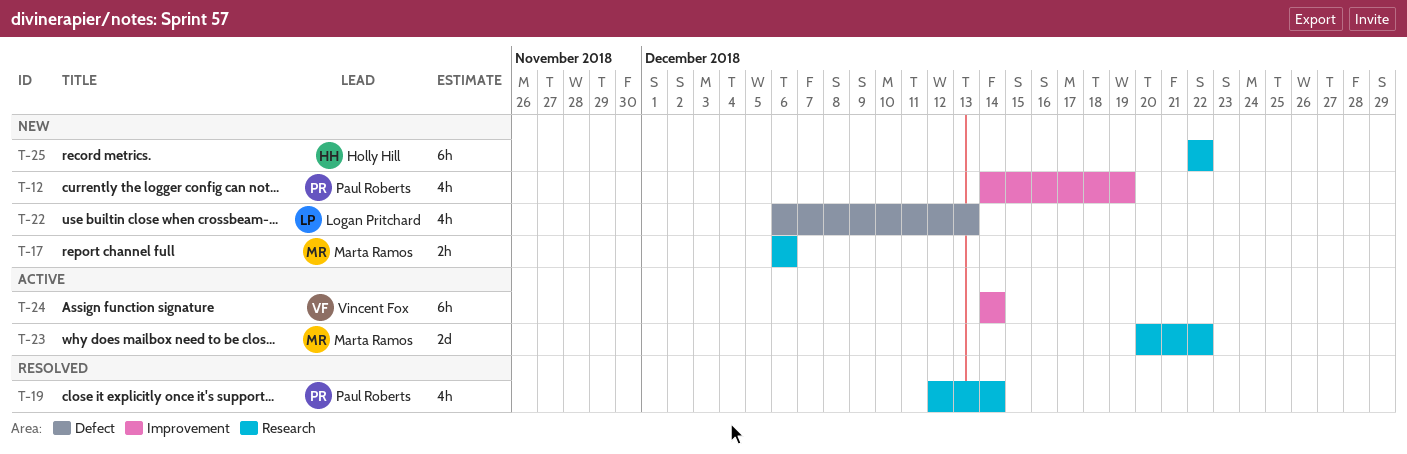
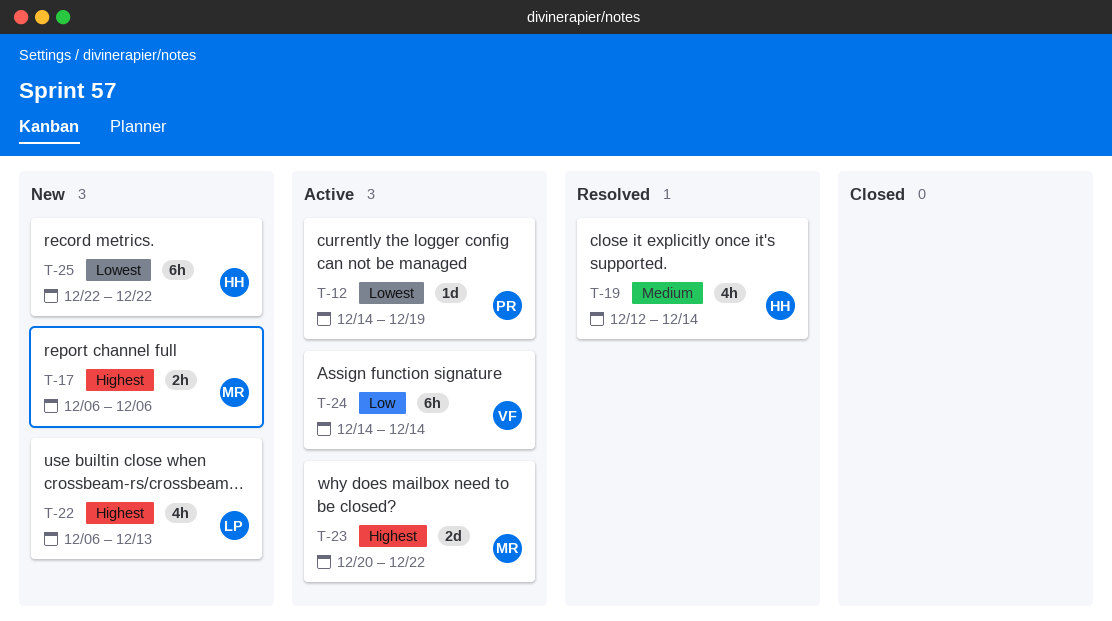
T-12, status: New -> Active
T-12, estimate: 4h -> 1d
T-19, owner: Paul Roberts -> Holly Hill

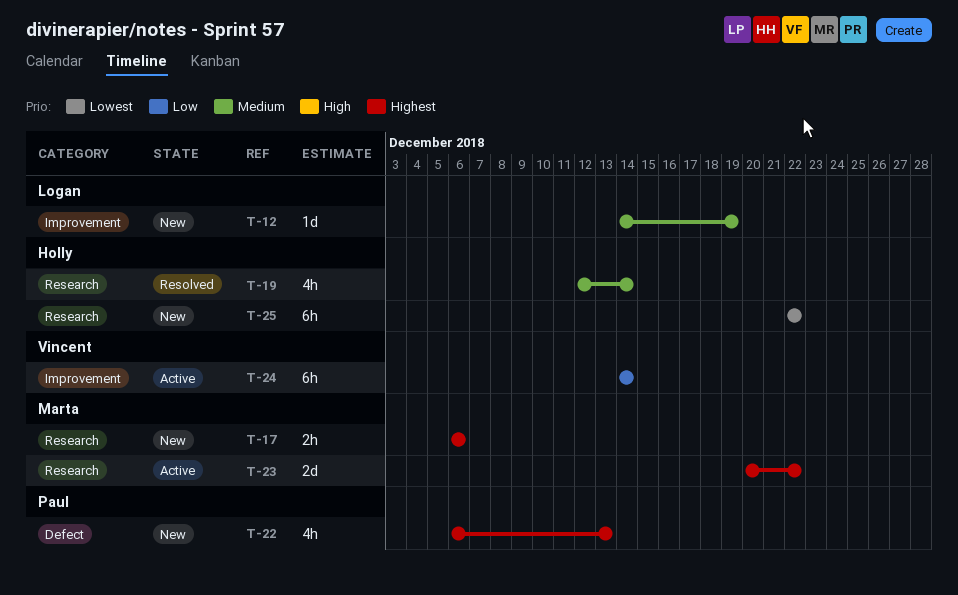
T-12, status: Active -> New
T-12, owner: Paul -> Logan
T-12, priority: Lowest -> Medium
T-22, owner: Logan -> Paul

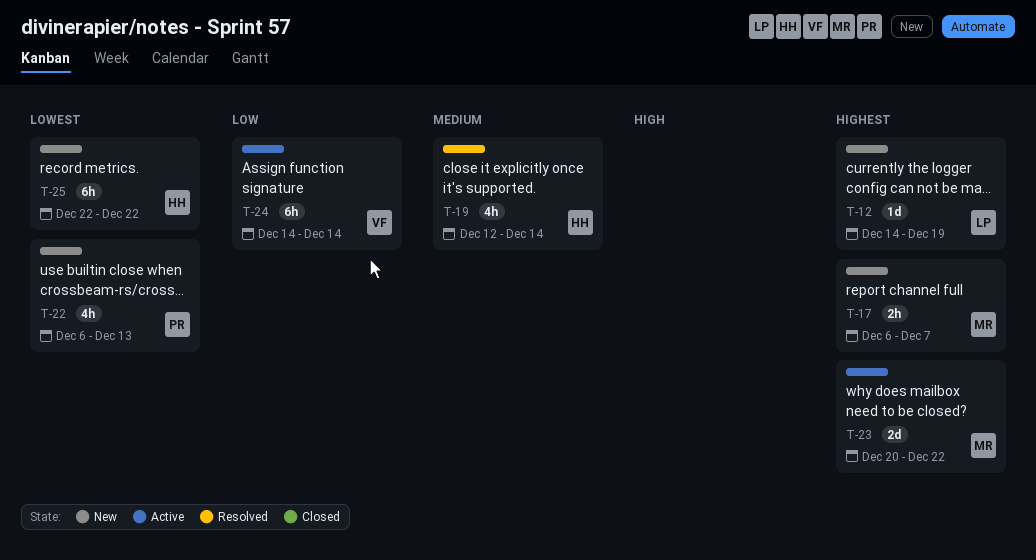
T-12, priority: Medium -> Highest
T-17, due: Dec 6 -> Dec 7
T-22, priority: Highest -> Lowest

